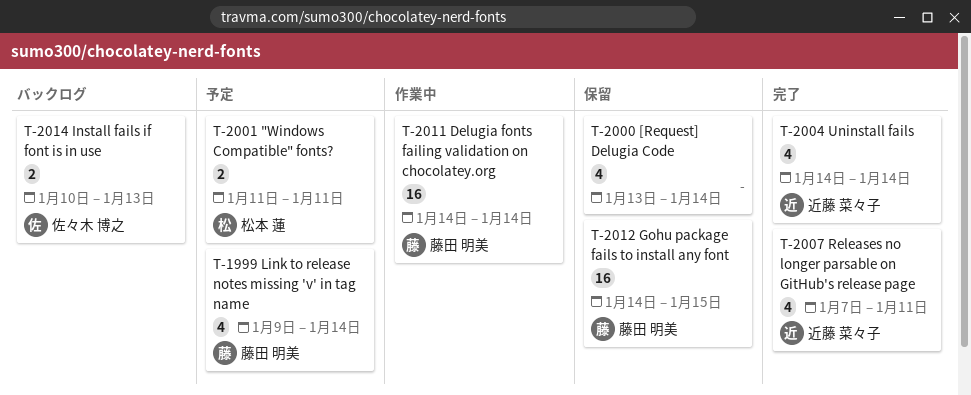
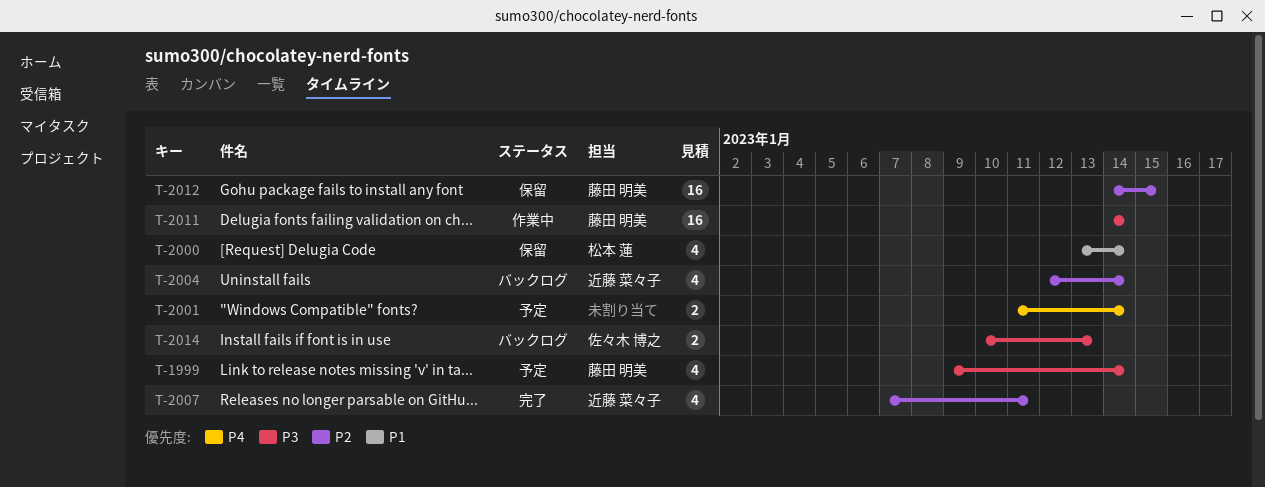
T-2000, owner: none -> 松本 蓮
T-2001, owner: 松本 蓮 -> none
T-2001, due: Jan 11 -> Jan 14
T-2004, status: 完了 -> バックログ
T-2004, start: Jan 14 -> Jan 12

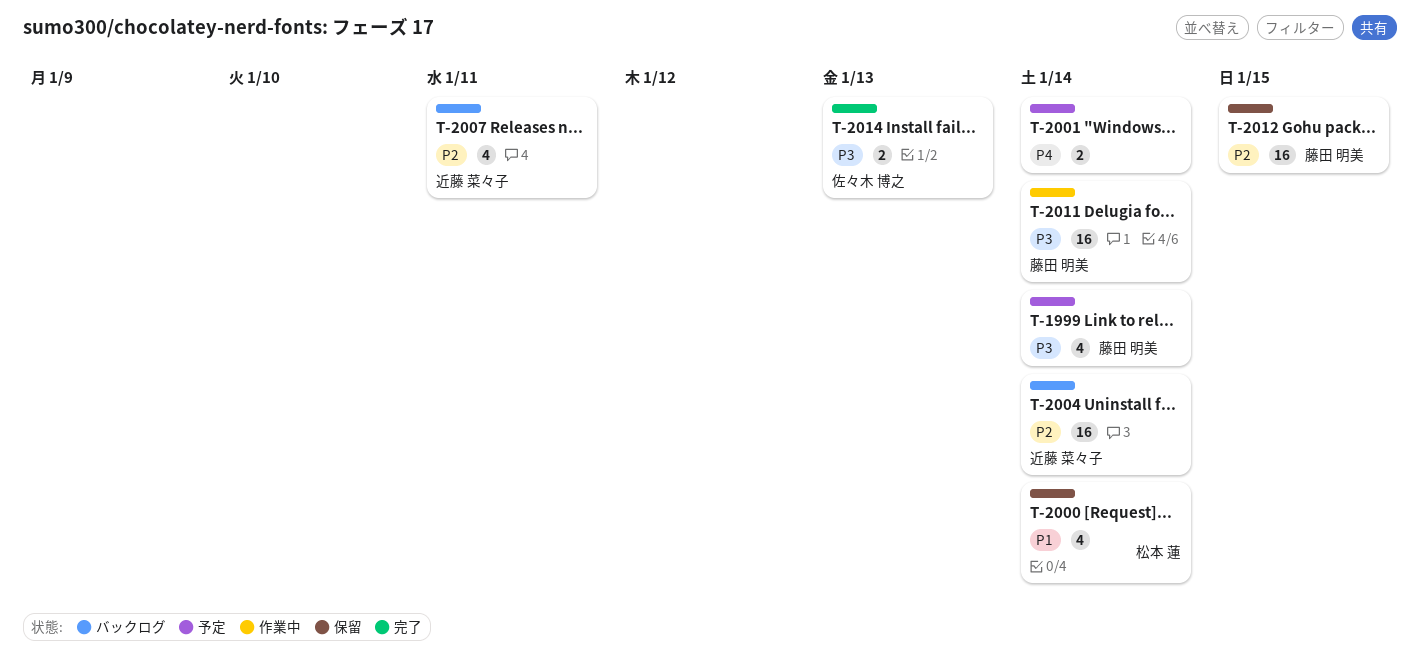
T-2004, estimate: 4 -> 16
T-2007, status: 完了 -> バックログ
T-2014, status: バックログ -> 完了

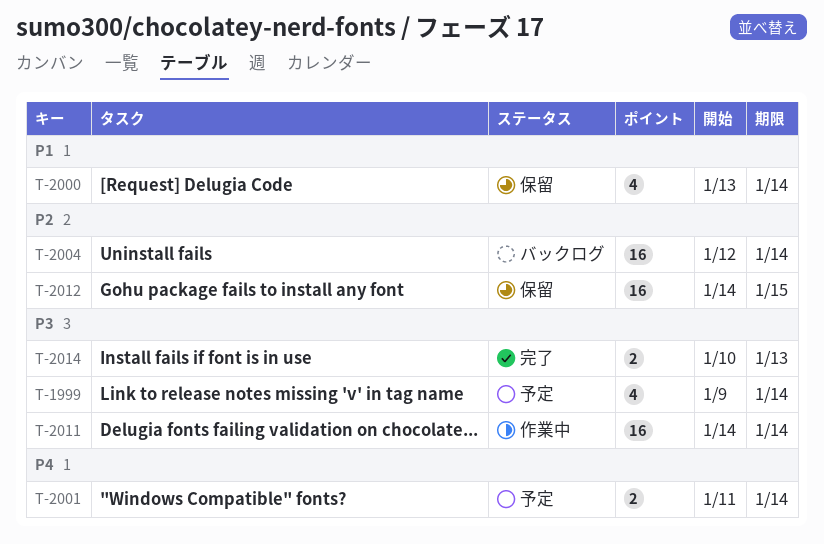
T-2007: present -> none

